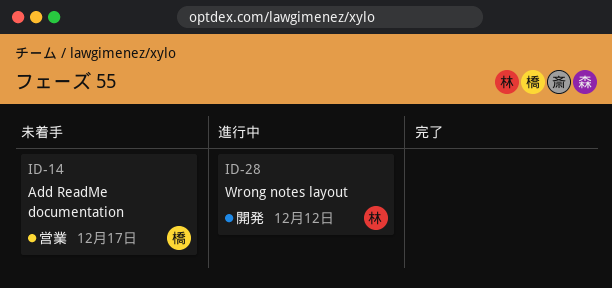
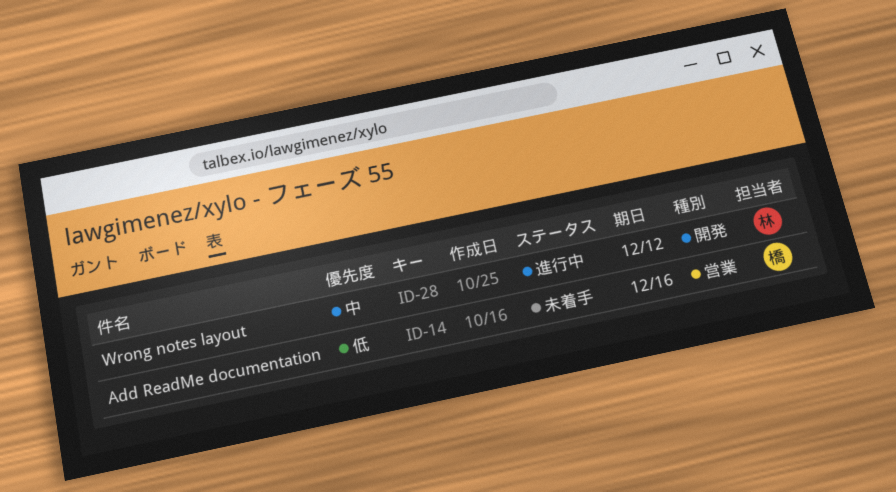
ID-14, due: Dec 17 -> Dec 16

